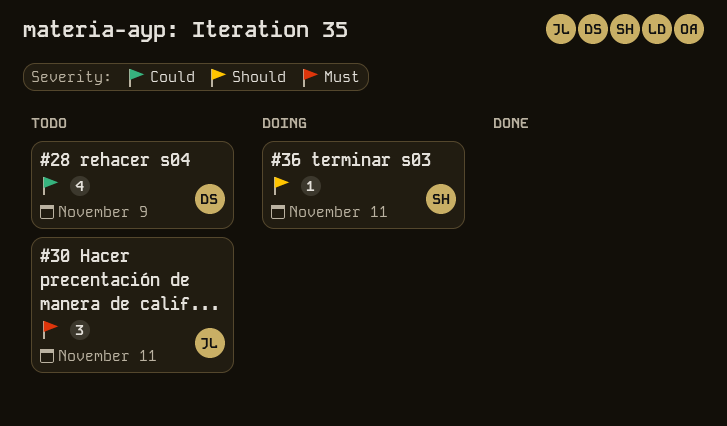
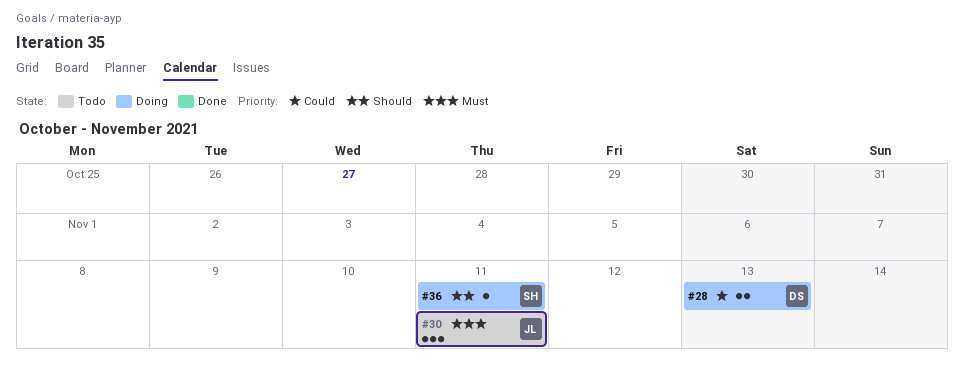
#28, status: Todo -> Doing
#28, estimate: 4 -> 2
#28, due: Nov 9 -> Nov 13

